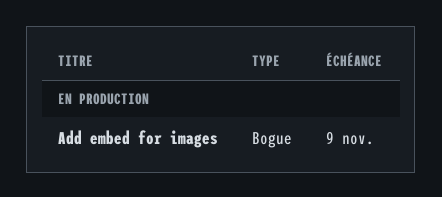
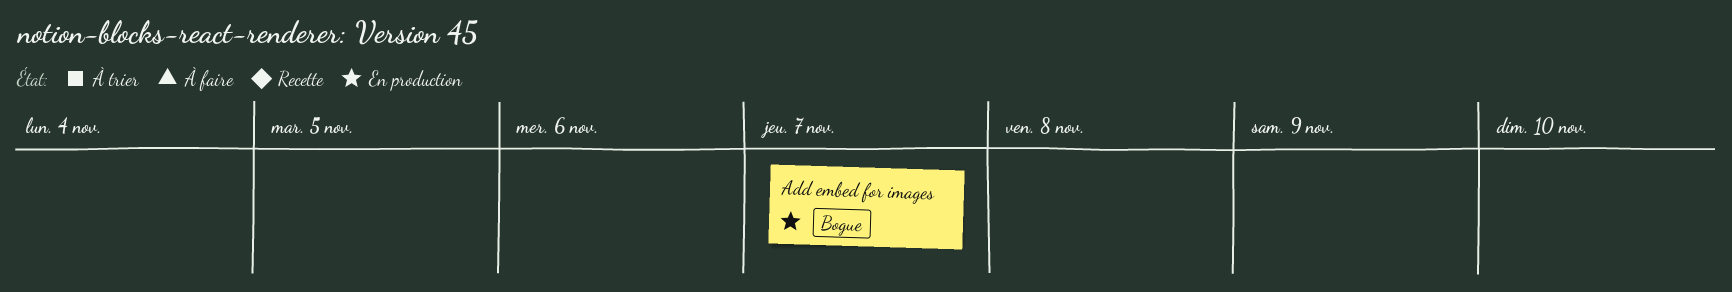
Add embed for images, due: Nov 9 -> Nov 7

